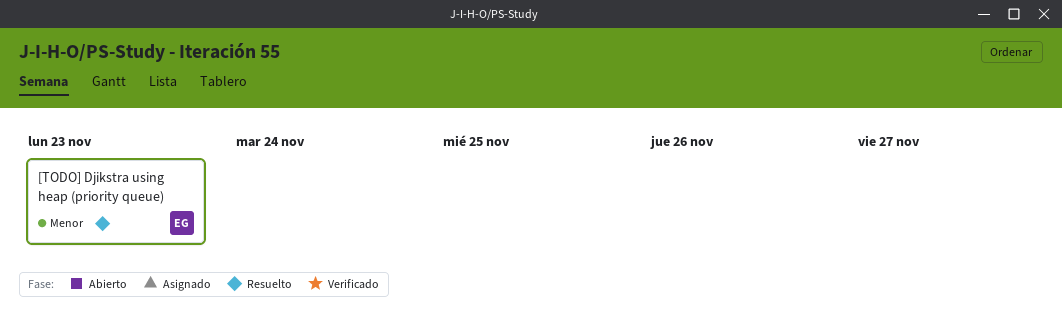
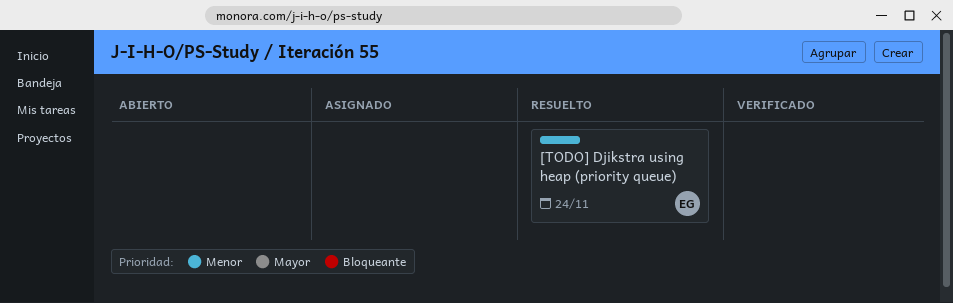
[TODO] Djikstra using heap (priority queue), due: Nov 23 -> Nov 24

